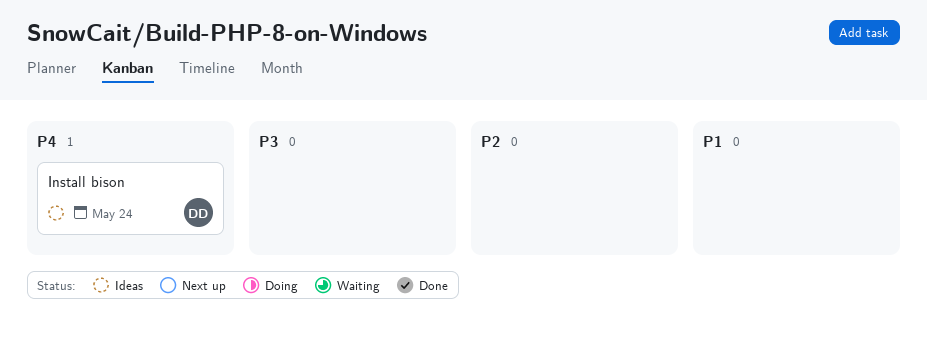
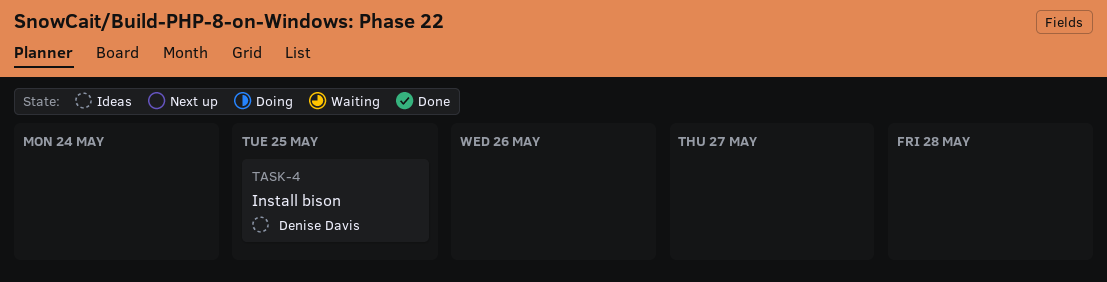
Install bison, due: May 24 -> May 25

